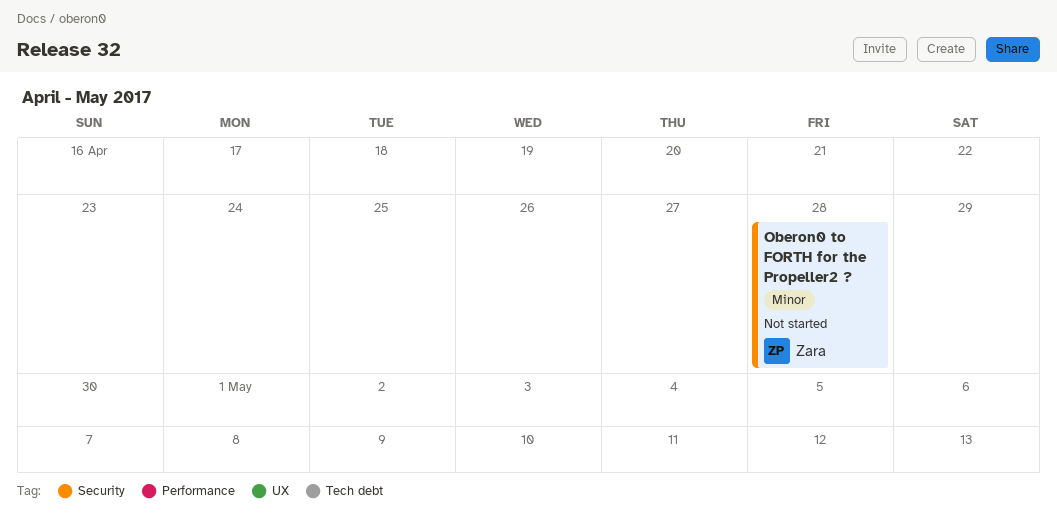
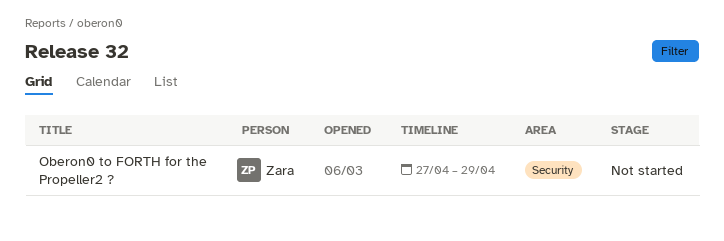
Oberon0 to FORTH for the Propeller2 ?, due: Apr 28 -> Apr 29

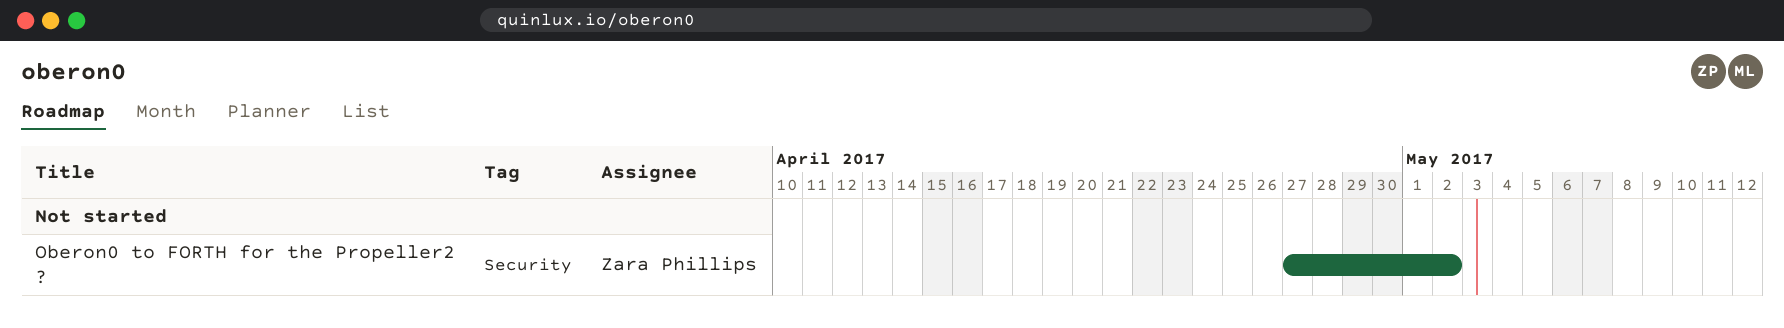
Oberon0 to FORTH for the Propeller2 ?, due: Apr 29 -> May 2

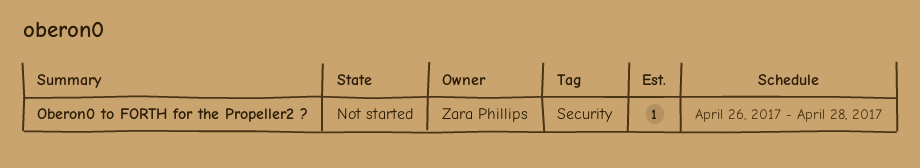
Oberon0 to FORTH for the Propeller2 ?, start: Apr 27 -> Apr 26
Oberon0 to FORTH for the Propeller2 ?, due: May 2 -> Apr 28

